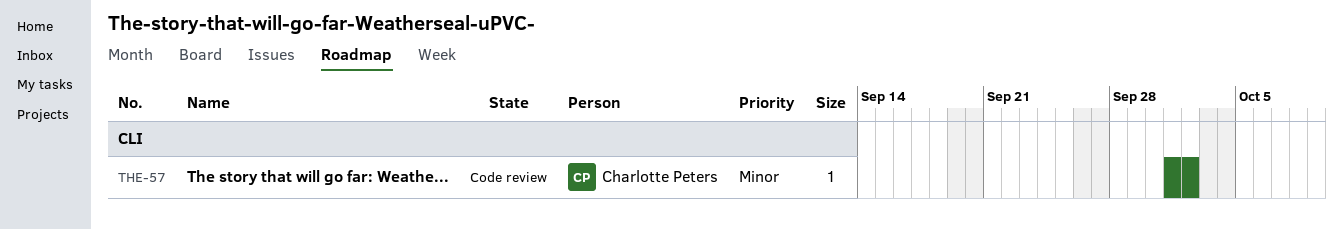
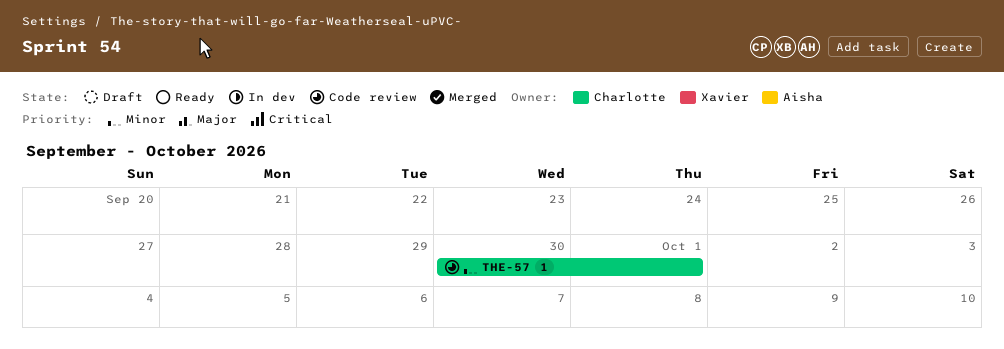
THE-57, start: Oct 1 -> Sep 30
THE-57, due: Oct 2 -> Oct 1

